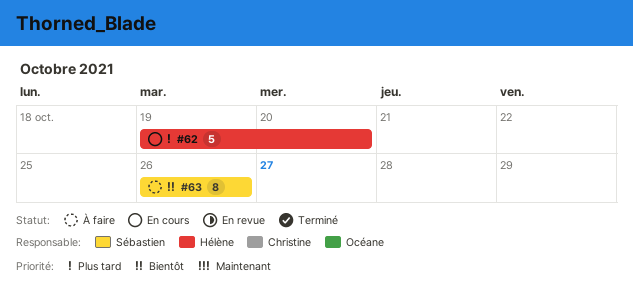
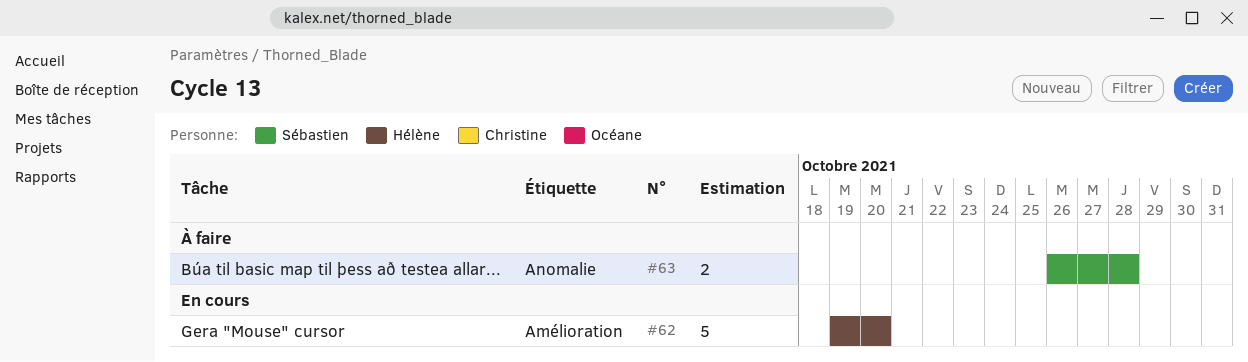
#63, estimate: 8 -> 2
#63, due: Oct 26 -> Oct 28

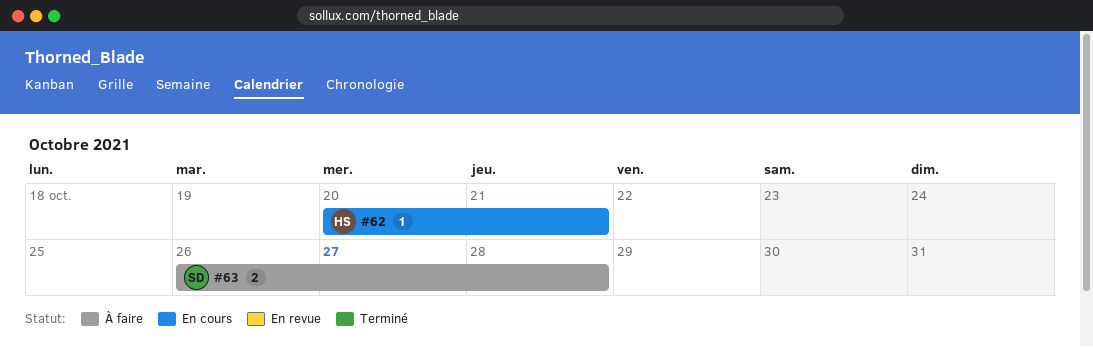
#62, estimate: 5 -> 1
#62, start: Oct 19 -> Oct 20
#62, due: Oct 20 -> Oct 21

